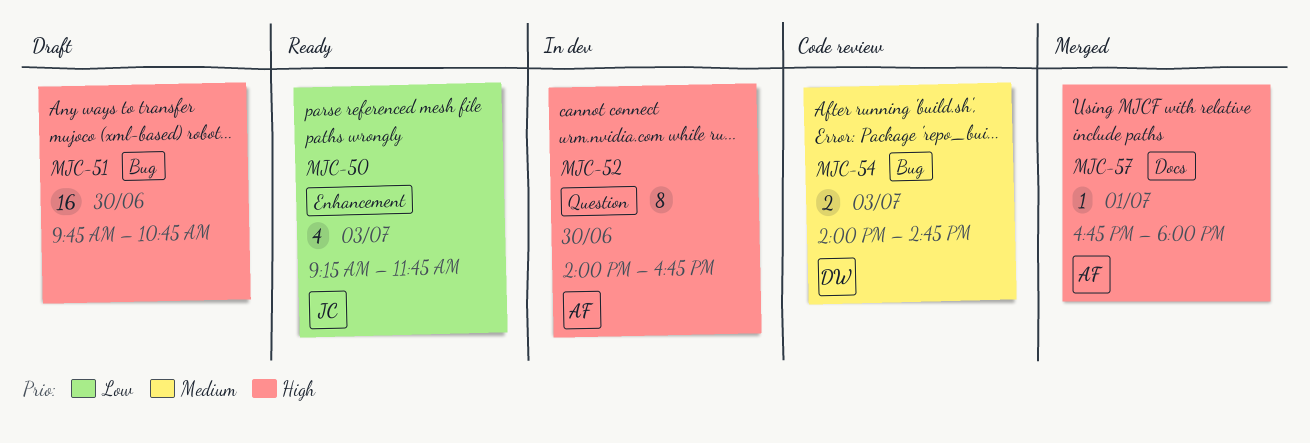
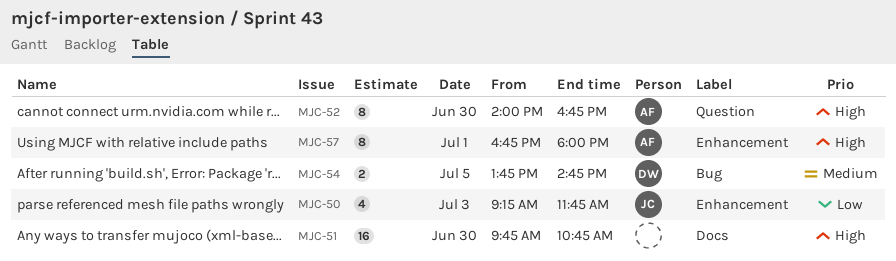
MJC-51, label: Bug -> Docs
MJC-54, day: Jul 3 -> Jul 5
MJC-54, begins: 14:00 -> 13:45
MJC-57, label: Docs -> Enhancement
MJC-57, estimate: 1 -> 8

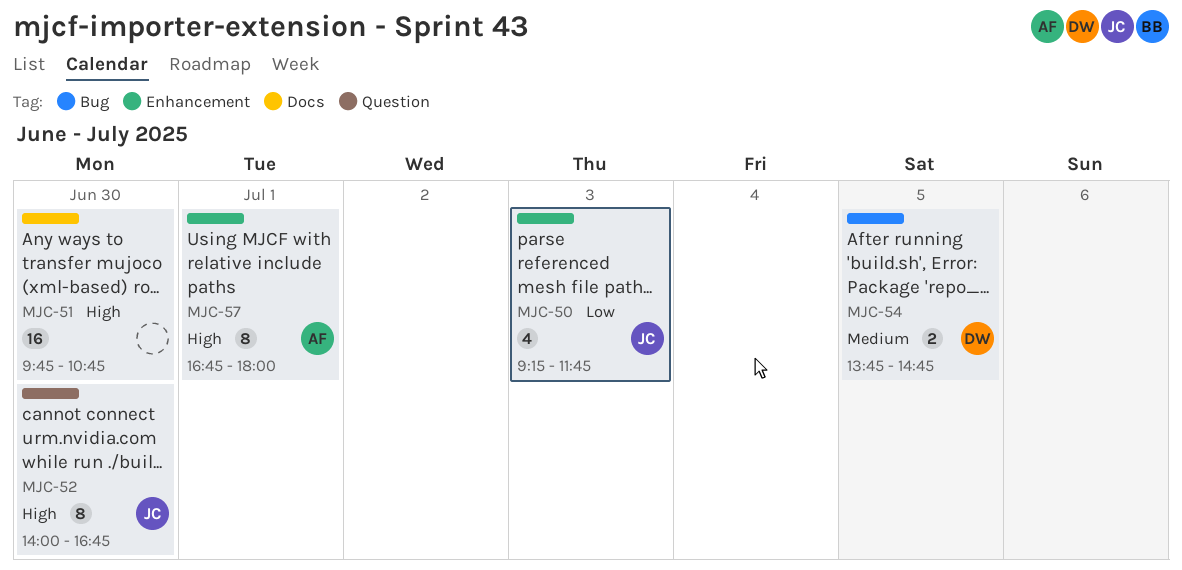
MJC-52, owner: AF -> JC

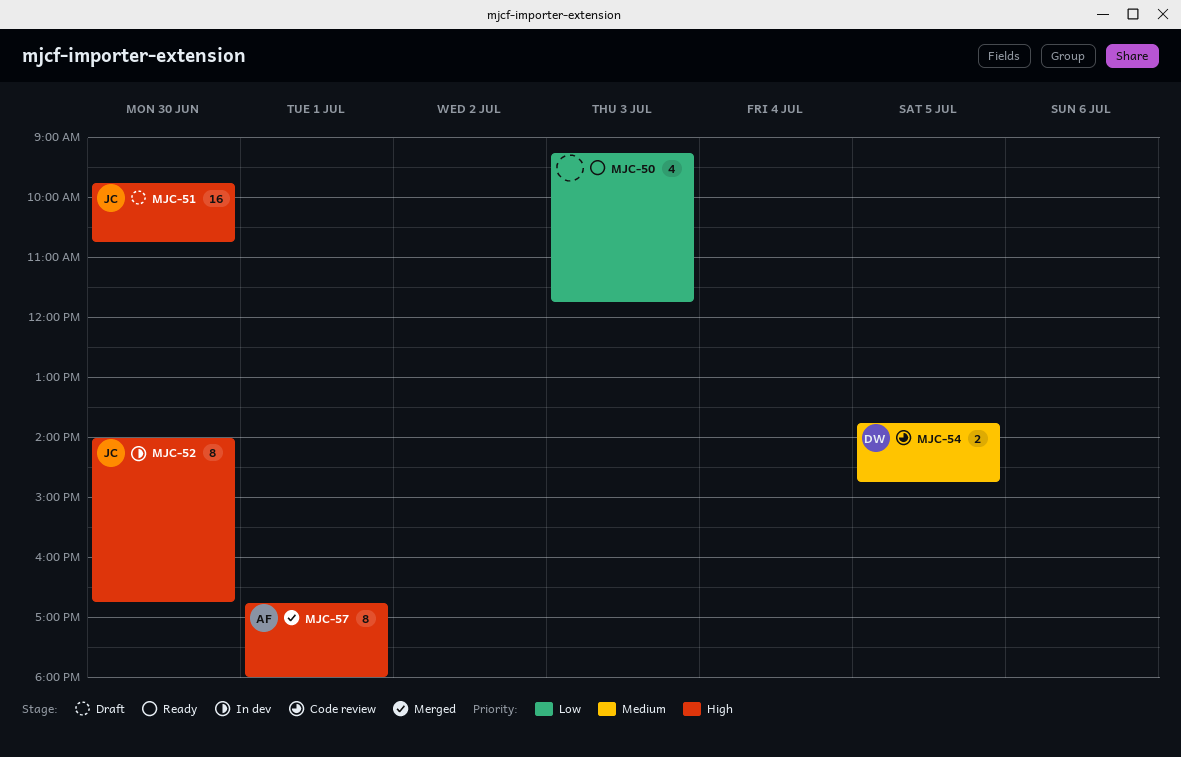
MJC-50, owner: JC -> none
MJC-51, owner: none -> JC

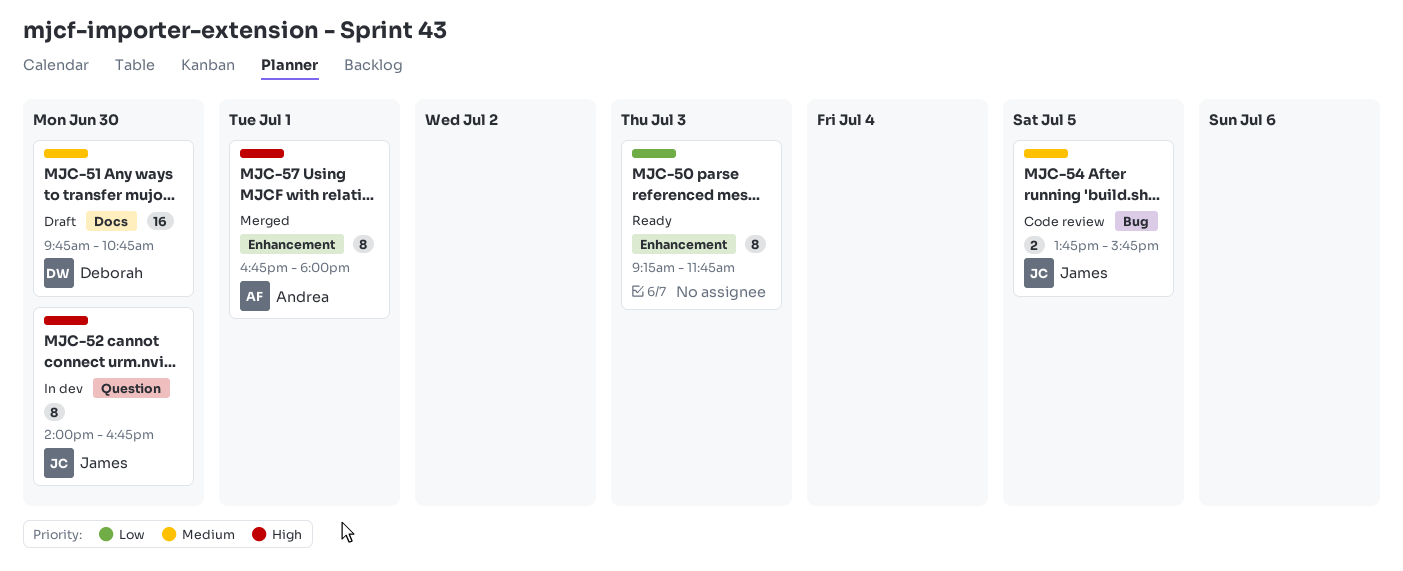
MJC-50, estimate: 4 -> 8
MJC-51, owner: James -> Deborah
MJC-51, priority: High -> Medium
MJC-54, owner: Deborah -> James
MJC-54, ends: 14:45 -> 15:45

